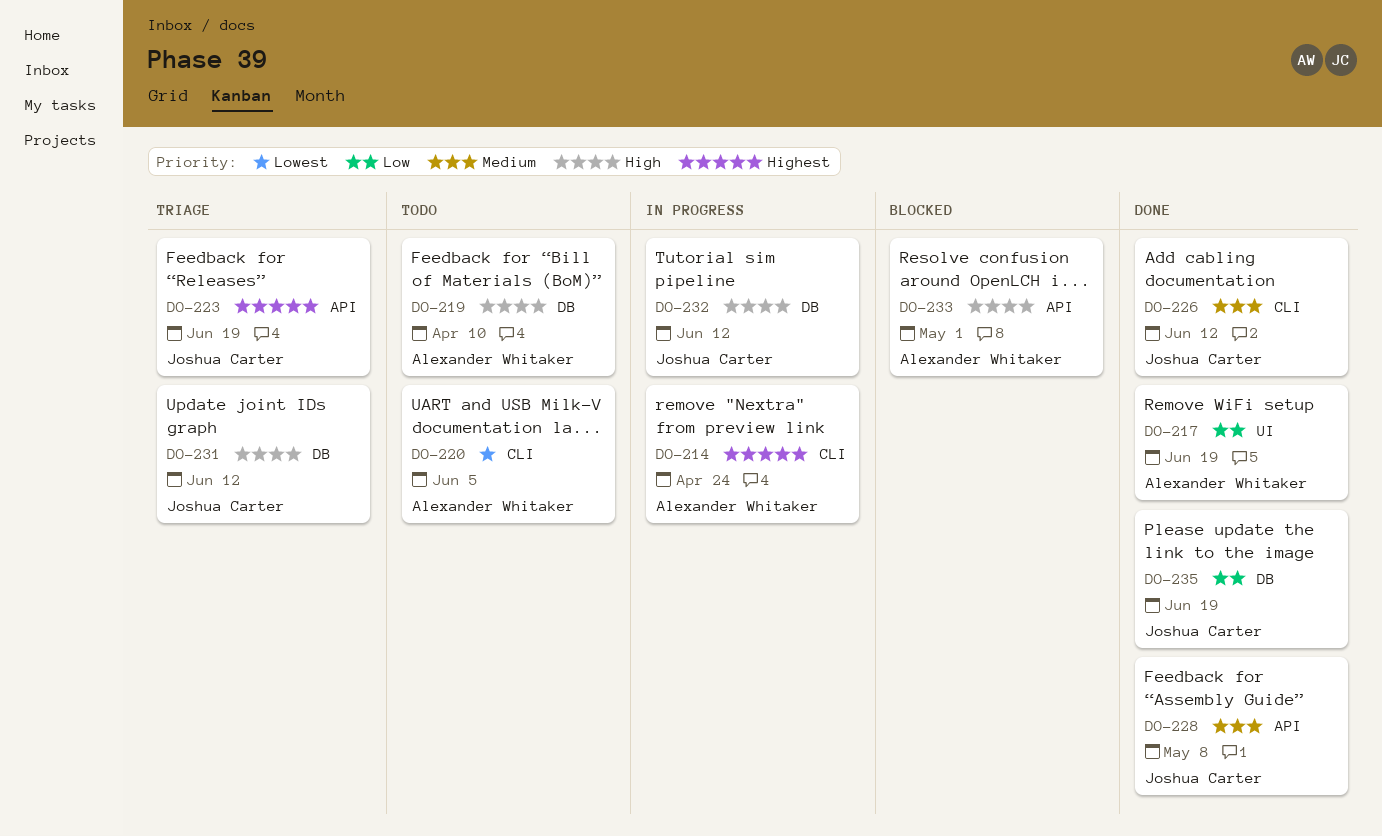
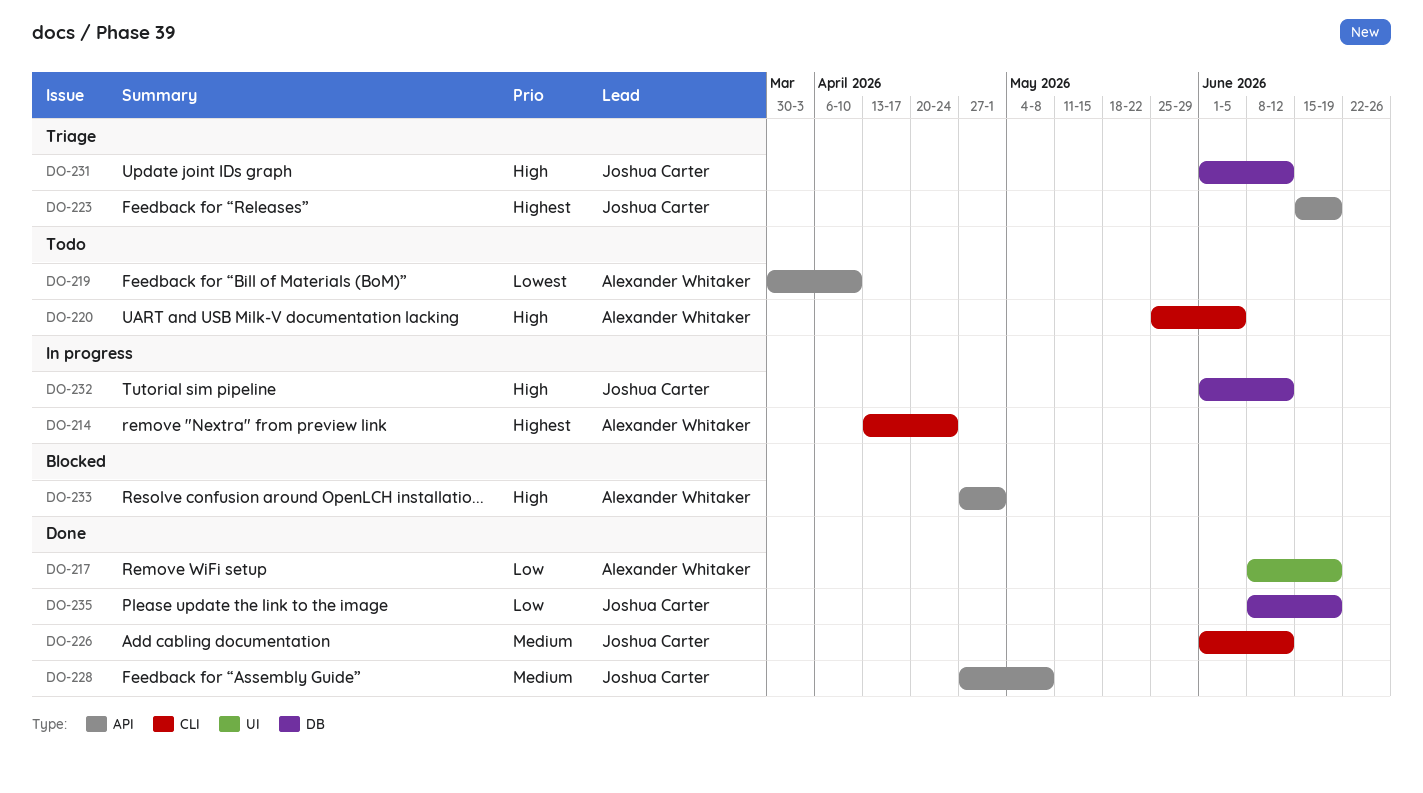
DO-219, priority: High -> Lowest
DO-219, label: DB -> API
DO-220, priority: Lowest -> High

